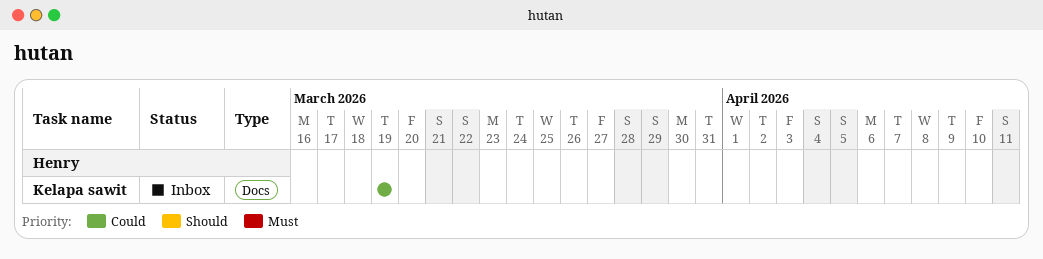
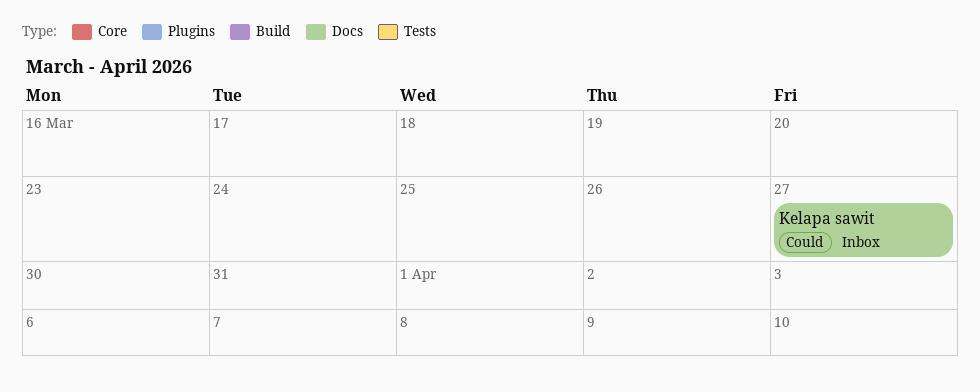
Kelapa sawit, due: Mar 19 -> Mar 27

